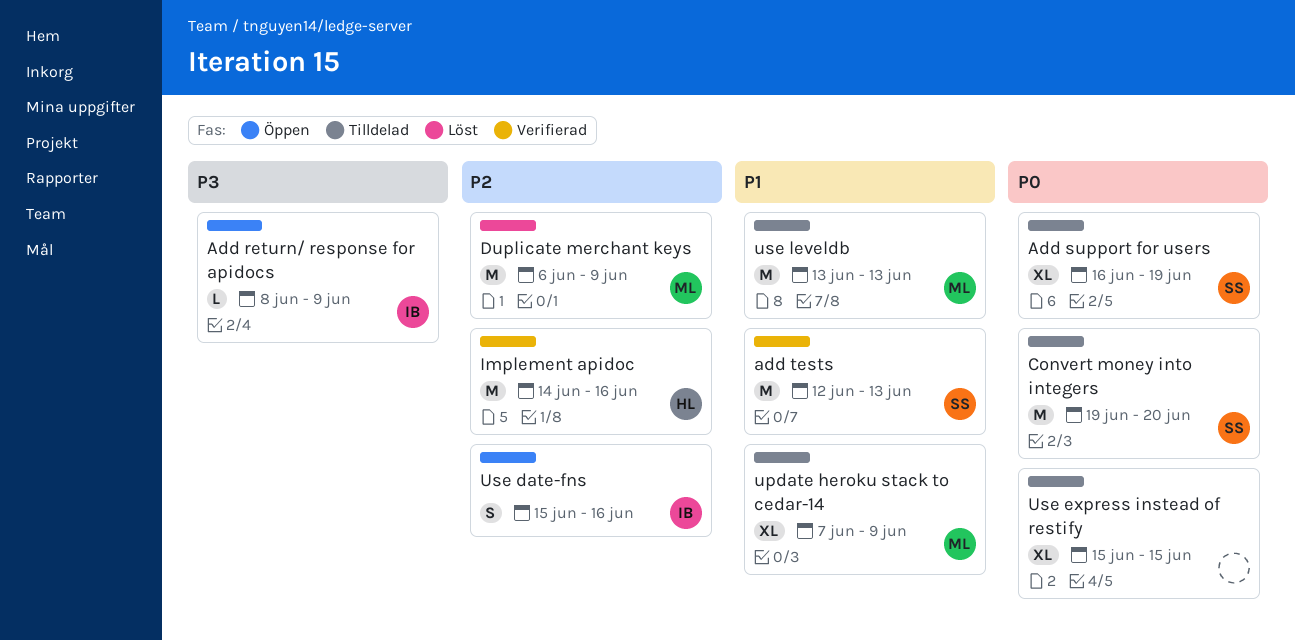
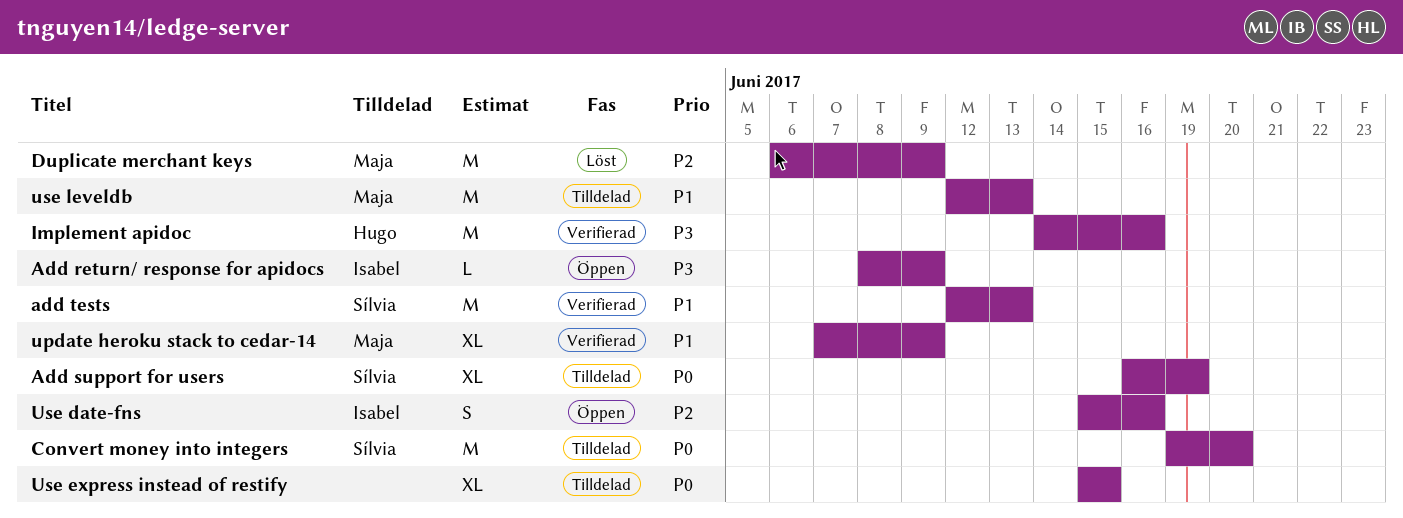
Implement apidoc, priority: P2 -> P3
update heroku stack to cedar-14, status: Tilldelad -> Verifierad
use leveldb, start: Jun 13 -> Jun 12

